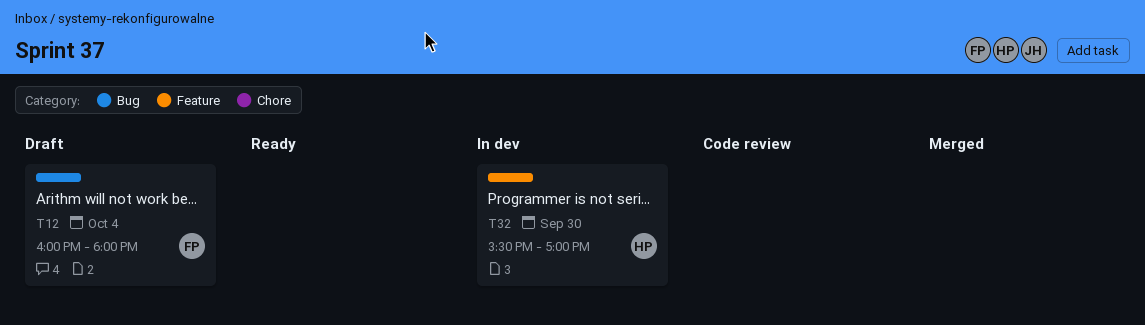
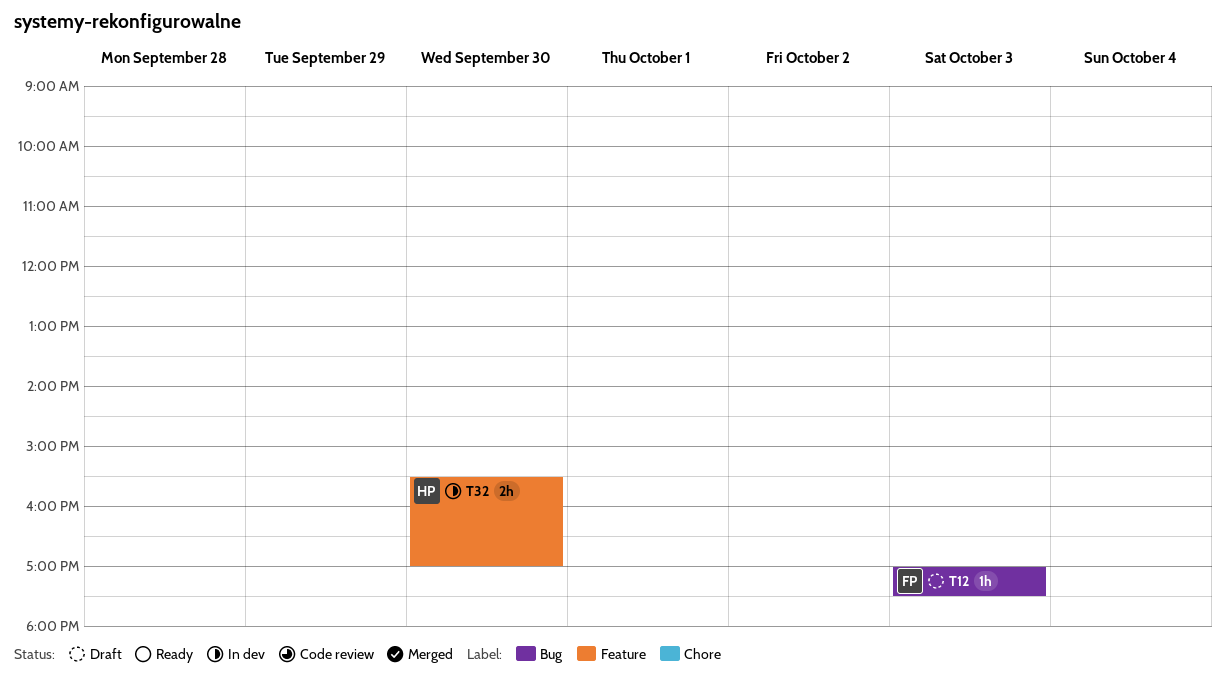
T12, day: Oct 4 -> Oct 3
T12, begins: 16:00 -> 17:00
T12, ends: 18:00 -> 17:30

